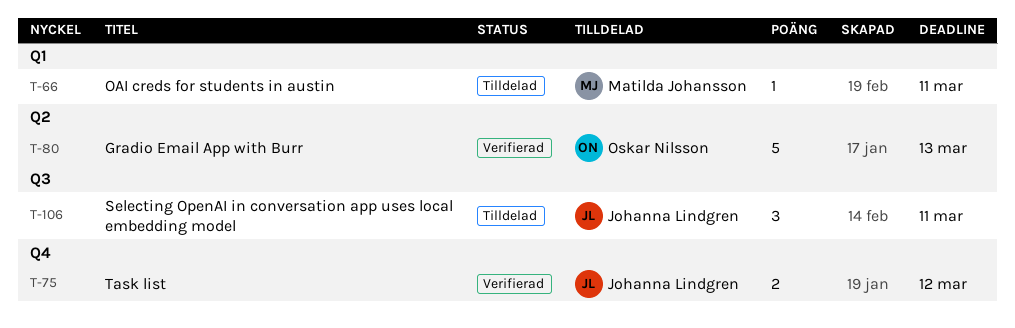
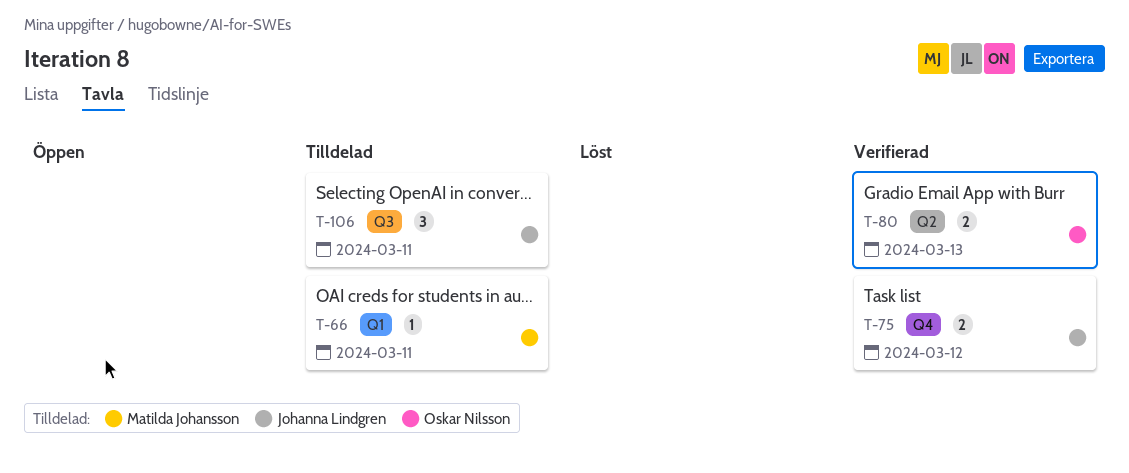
T-80, estimate: 5 -> 2

